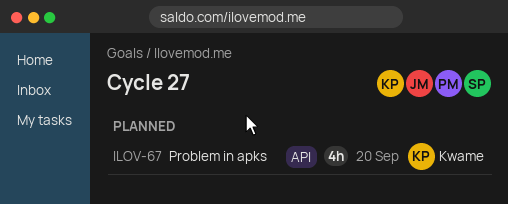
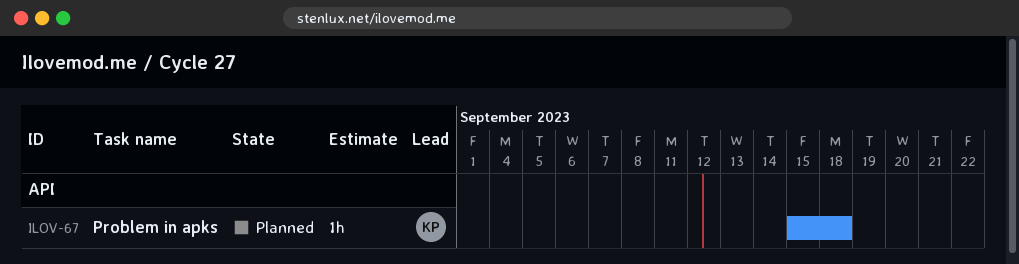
ILOV-67, estimate: 4h -> 1h
ILOV-67, due: Sep 20 -> Sep 18

